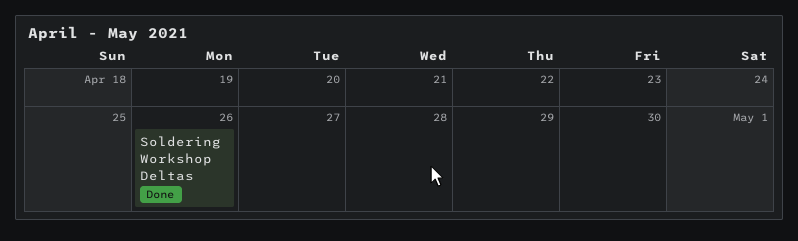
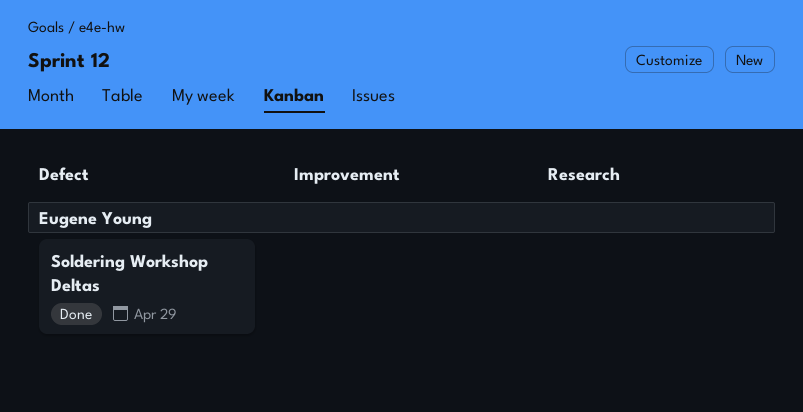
Soldering Workshop Deltas, due: Apr 26 -> Apr 29

